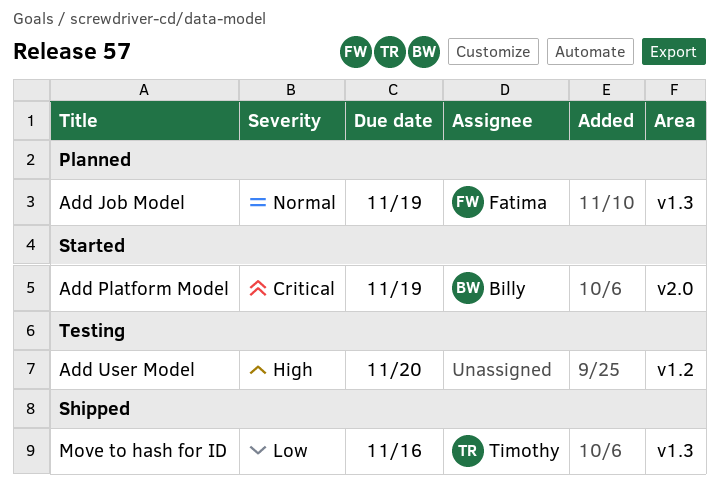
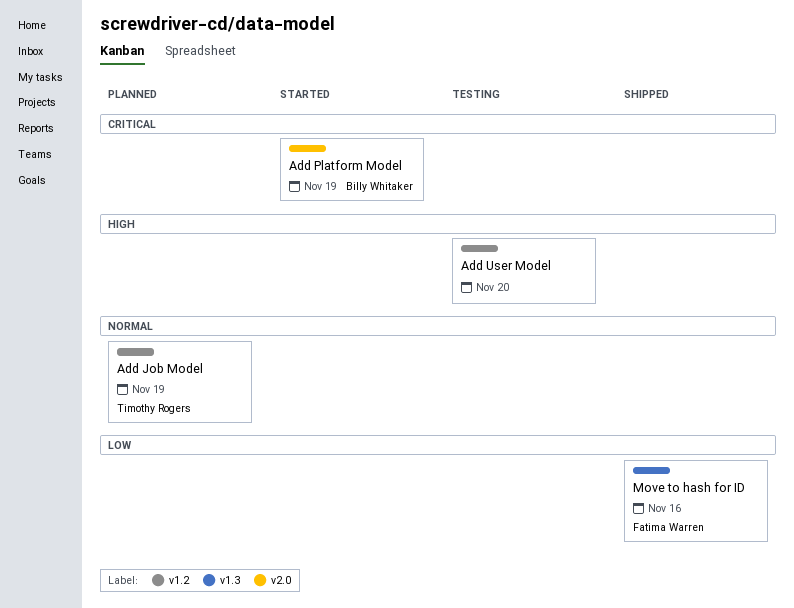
Add Job Model, owner: Fatima Warren -> Timothy Rogers
Add Job Model, label: v1.3 -> v1.2
Move to hash for ID, owner: Timothy Rogers -> Fatima Warren

